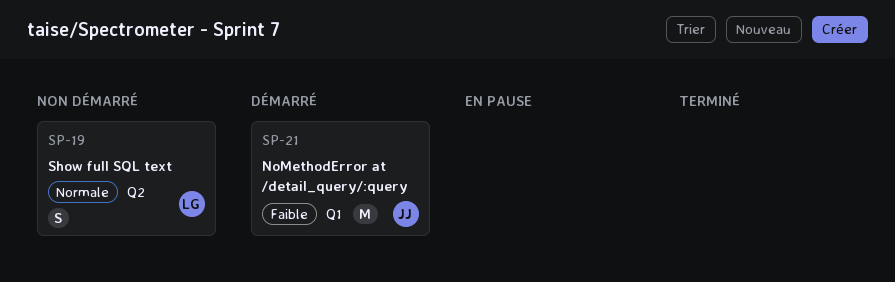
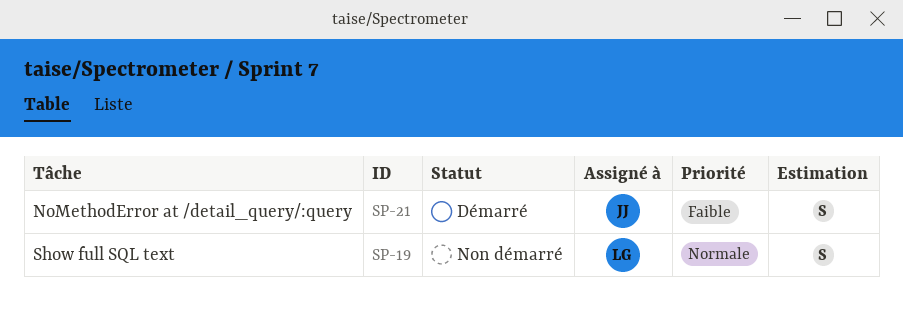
SP-21, estimate: M -> S

